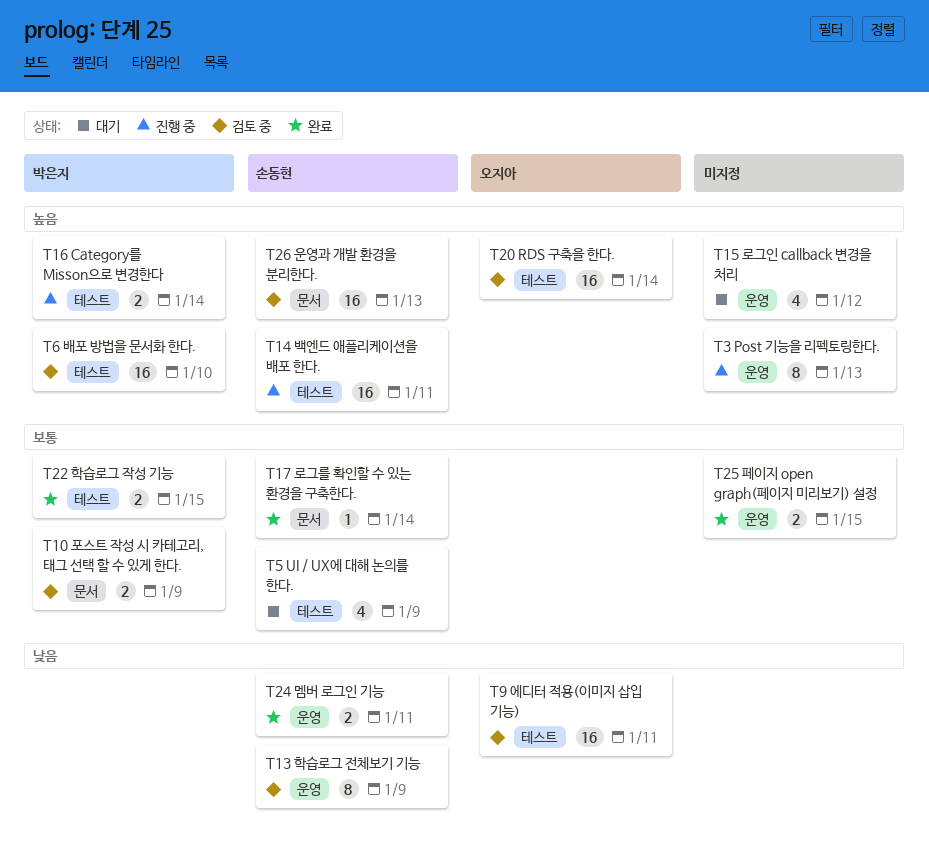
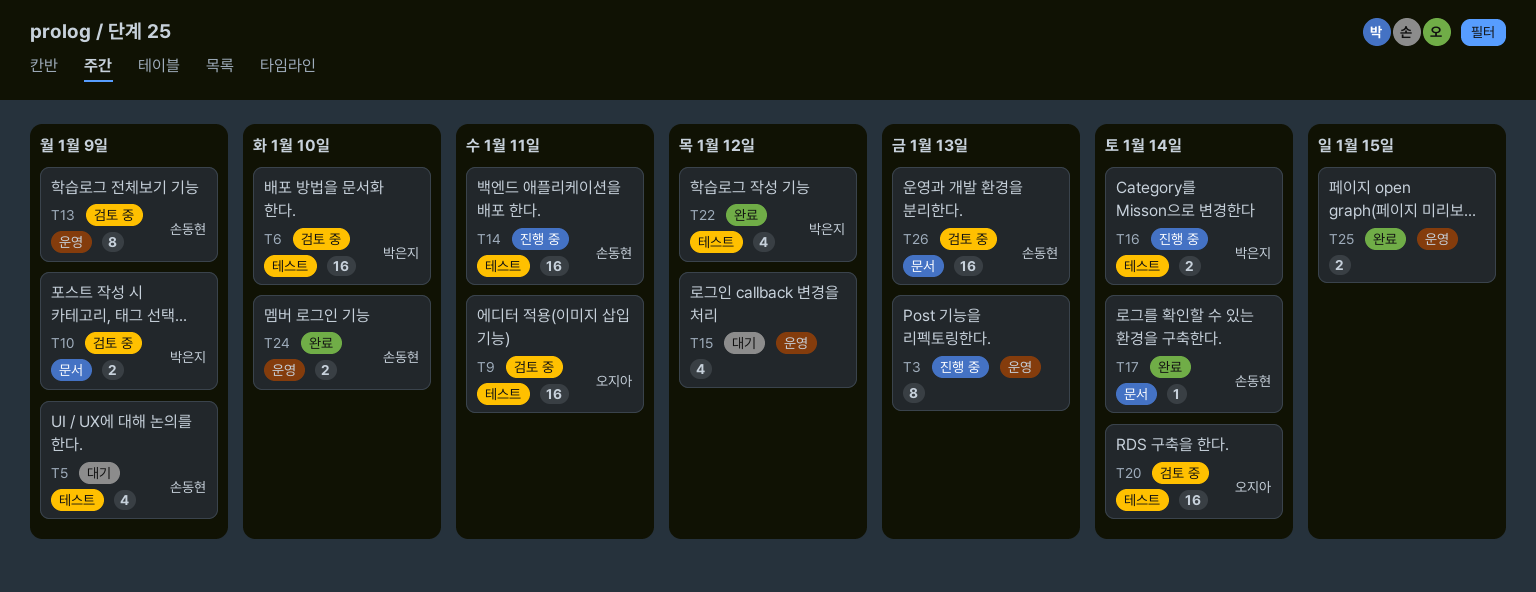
T22, estimate: 2 -> 4
T22, due: Jan 15 -> Jan 12
T24, due: Jan 11 -> Jan 10

